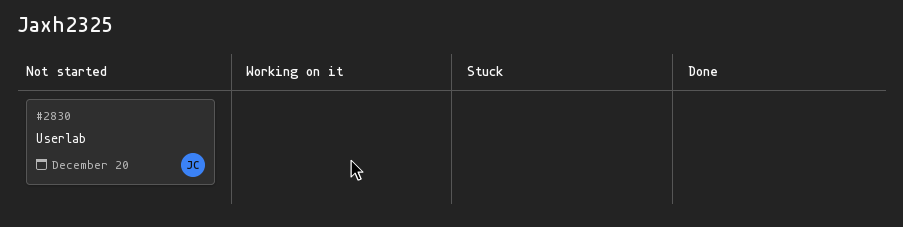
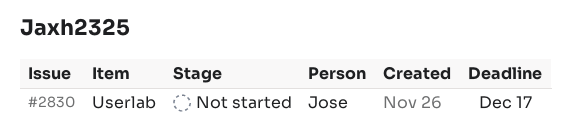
#2830, due: Dec 20 -> Dec 17

